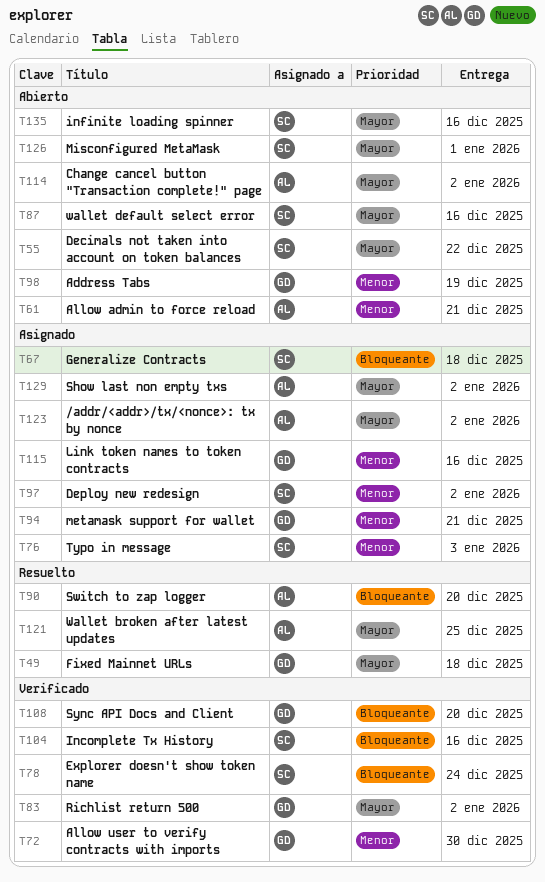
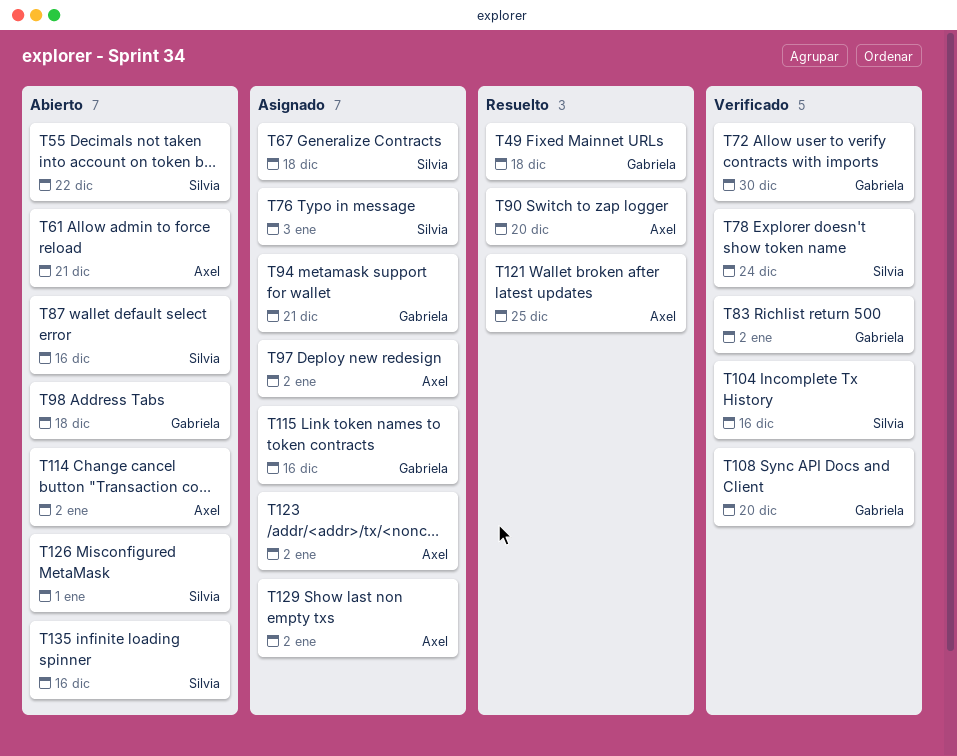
T97, owner: Silvia -> Axel
T98, due: Dec 19 -> Dec 18

